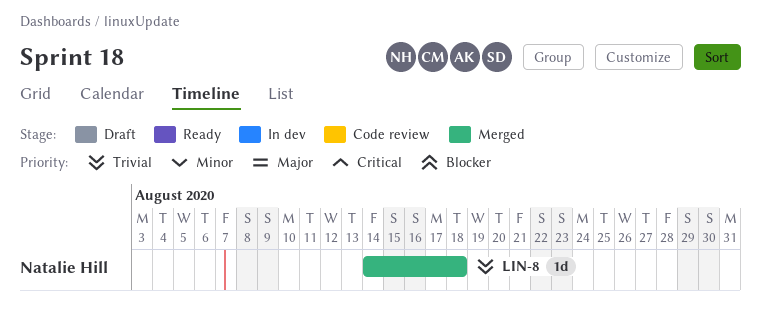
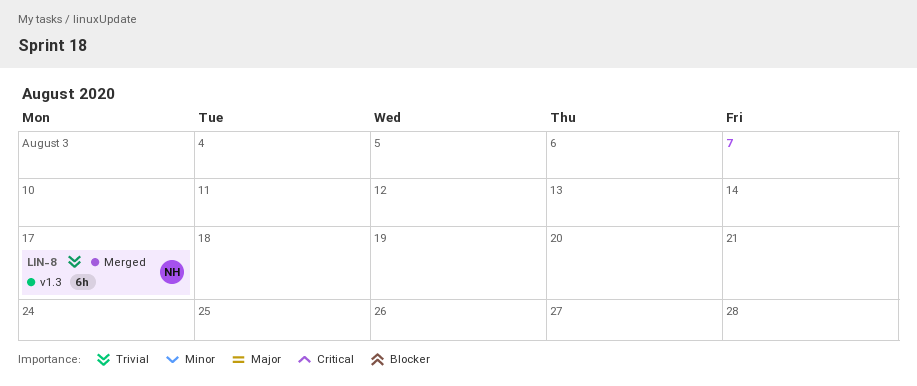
LIN-8, estimate: 1d -> 6h
LIN-8, due: Aug 18 -> Aug 17

